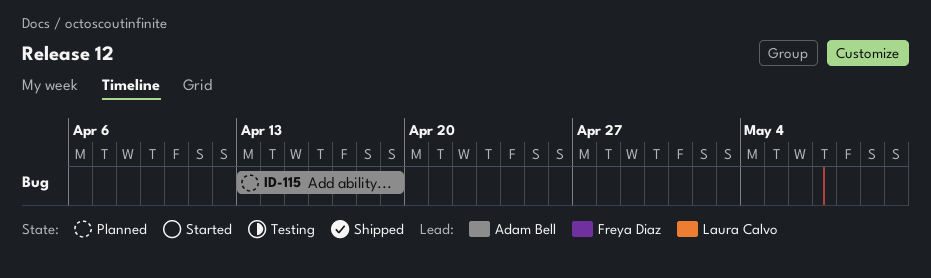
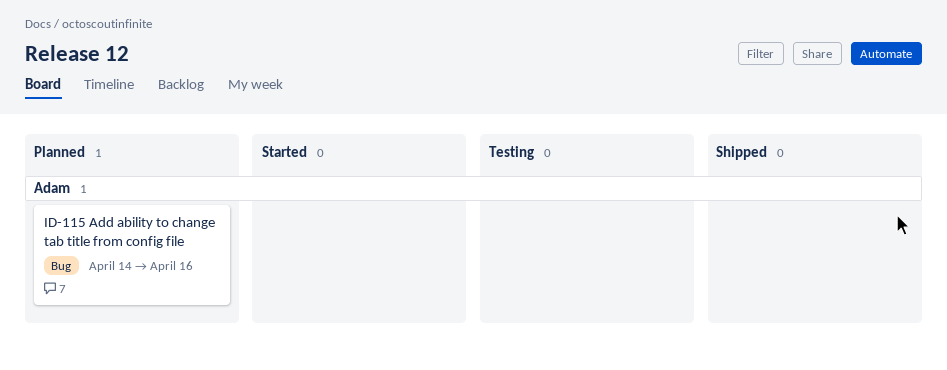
ID-115, start: Apr 13 -> Apr 14
ID-115, due: Apr 19 -> Apr 16

